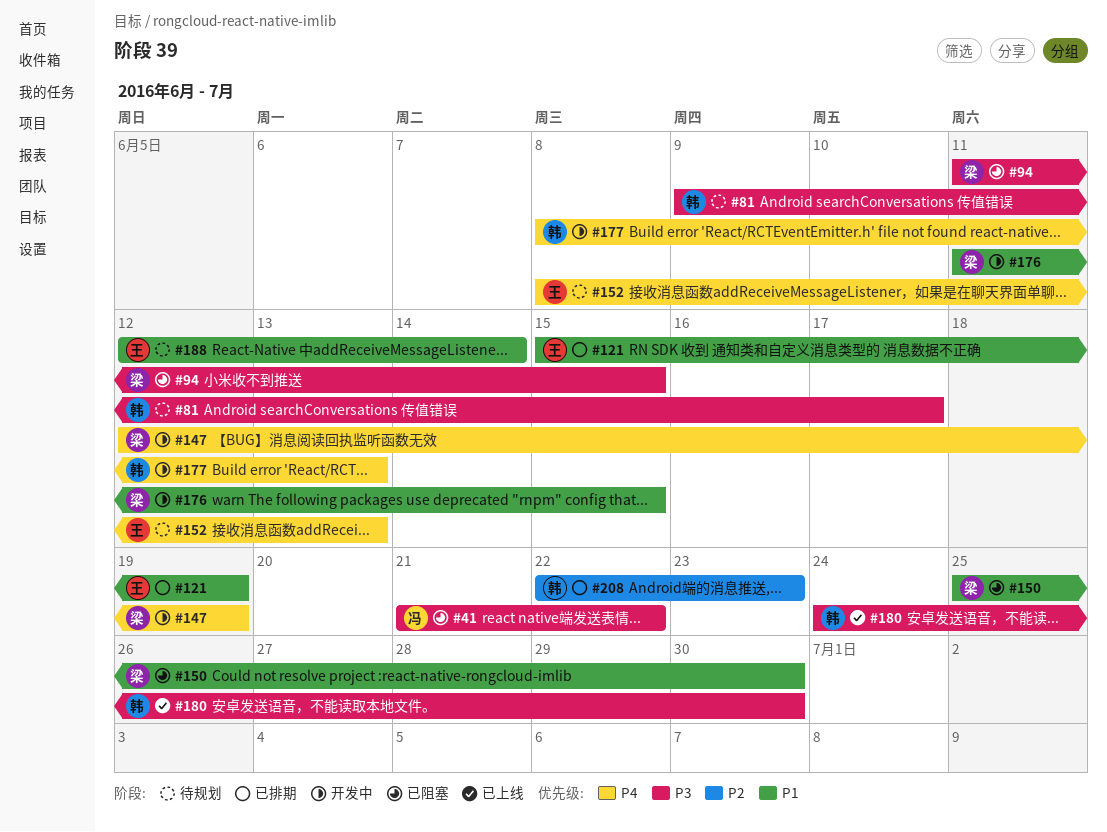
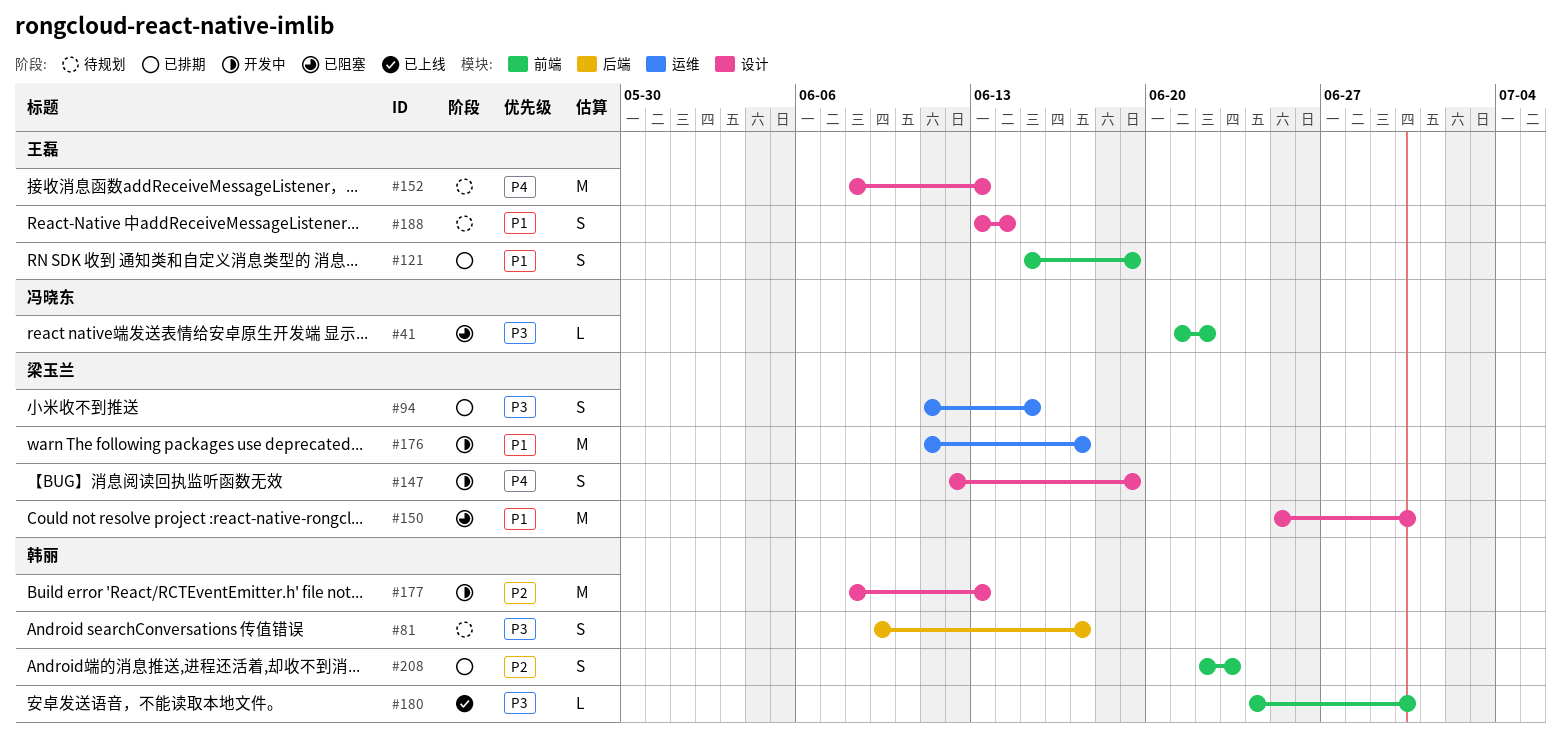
#94, status: 已阻塞 -> 已排期
#176, due: Jun 15 -> Jun 17
#177, priority: P4 -> P2
#188, start: Jun 12 -> Jun 13

